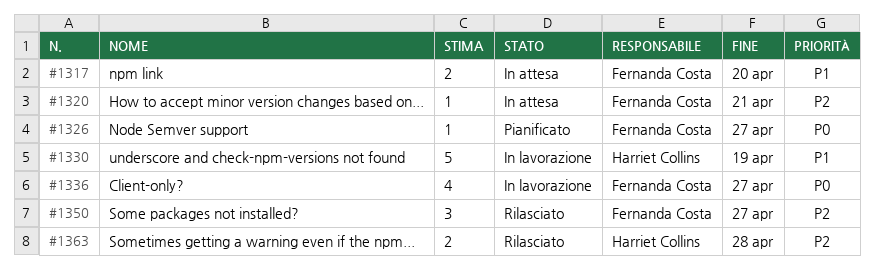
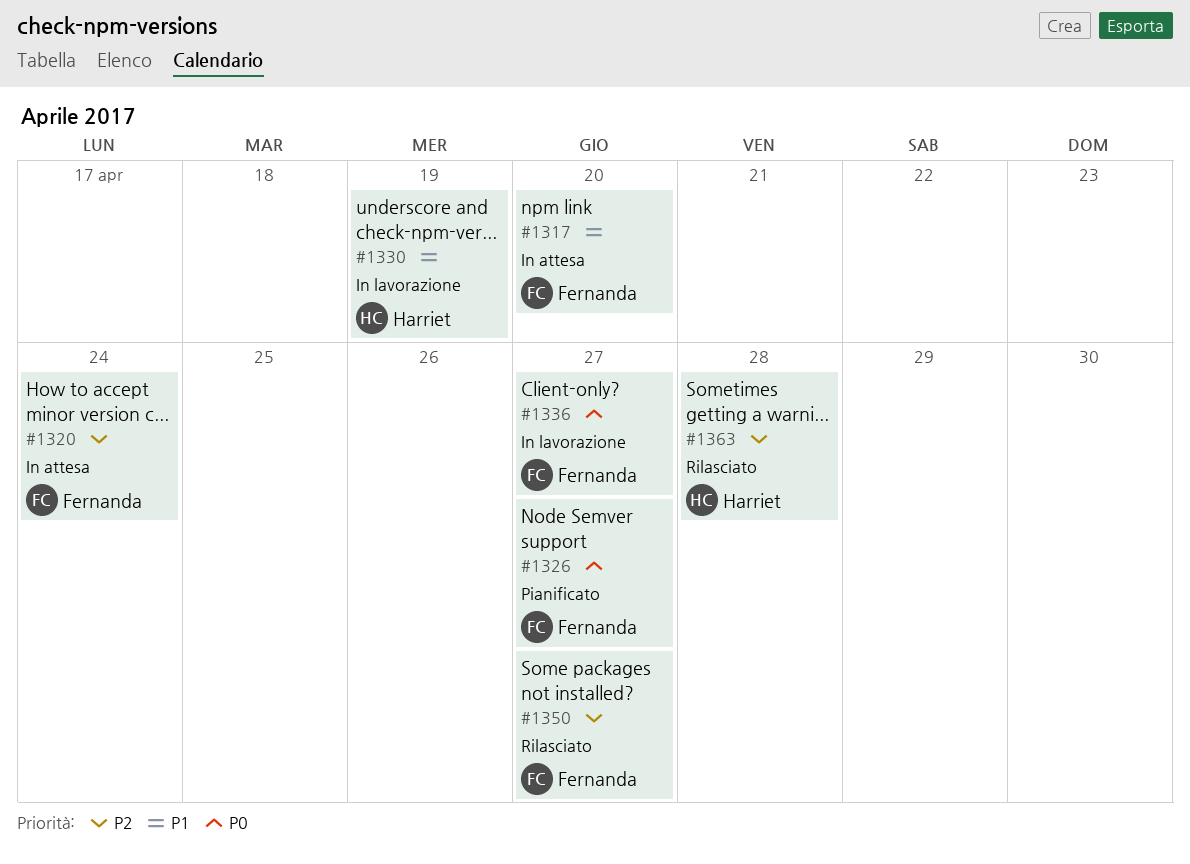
#1320, due: Apr 21 -> Apr 24

